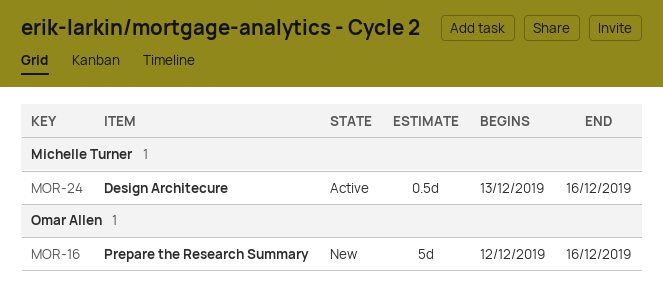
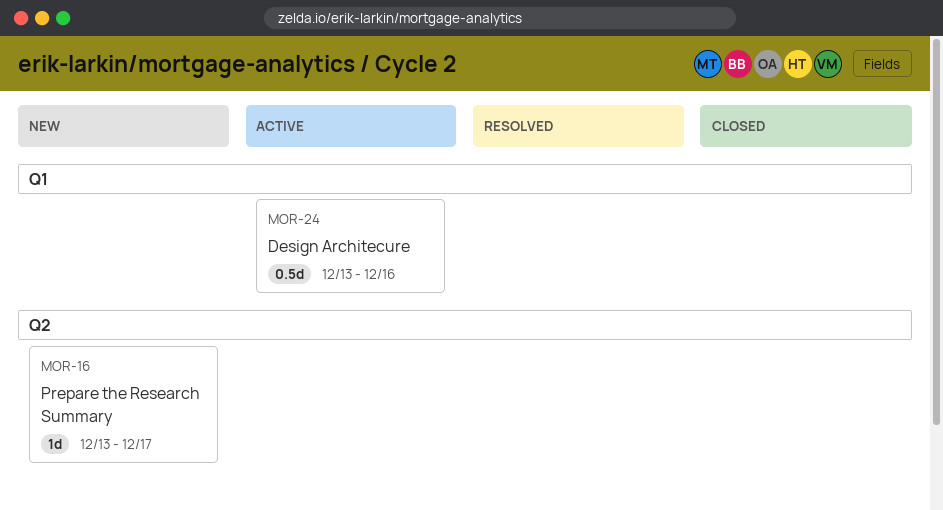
MOR-16, estimate: 5d -> 1d
MOR-16, start: Dec 12 -> Dec 13
MOR-16, due: Dec 16 -> Dec 17

